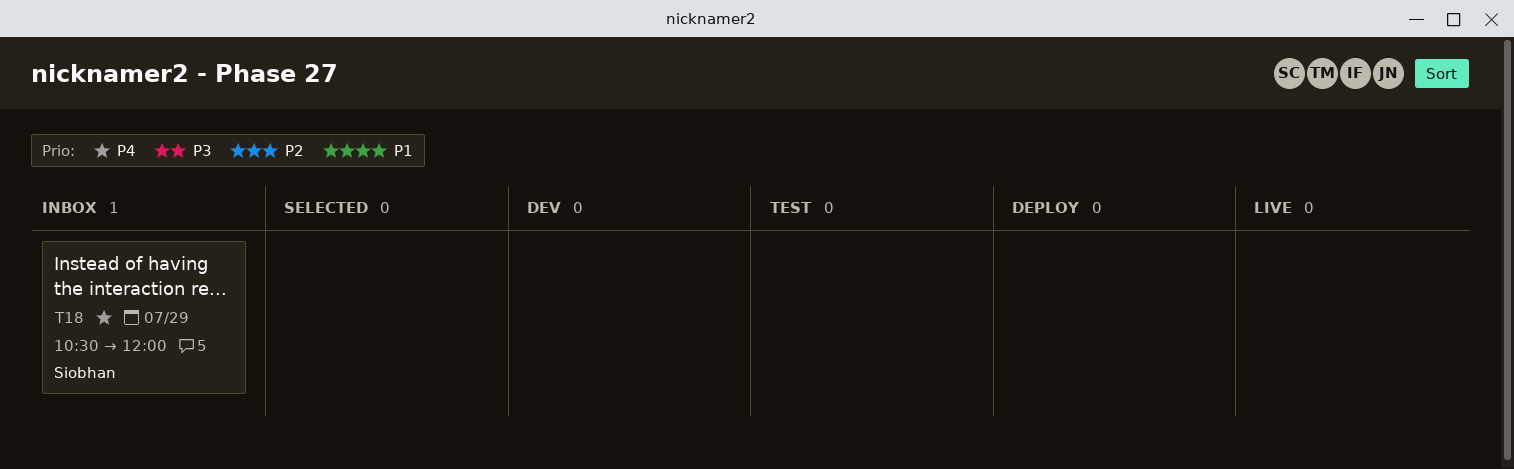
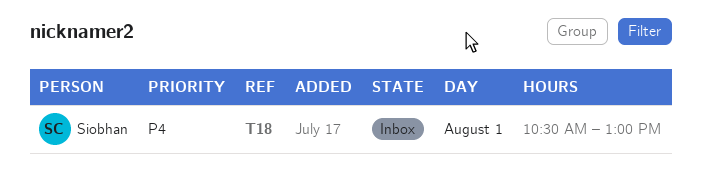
T18, day: Jul 29 -> Aug 1
T18, ends: 12:00 -> 13:00

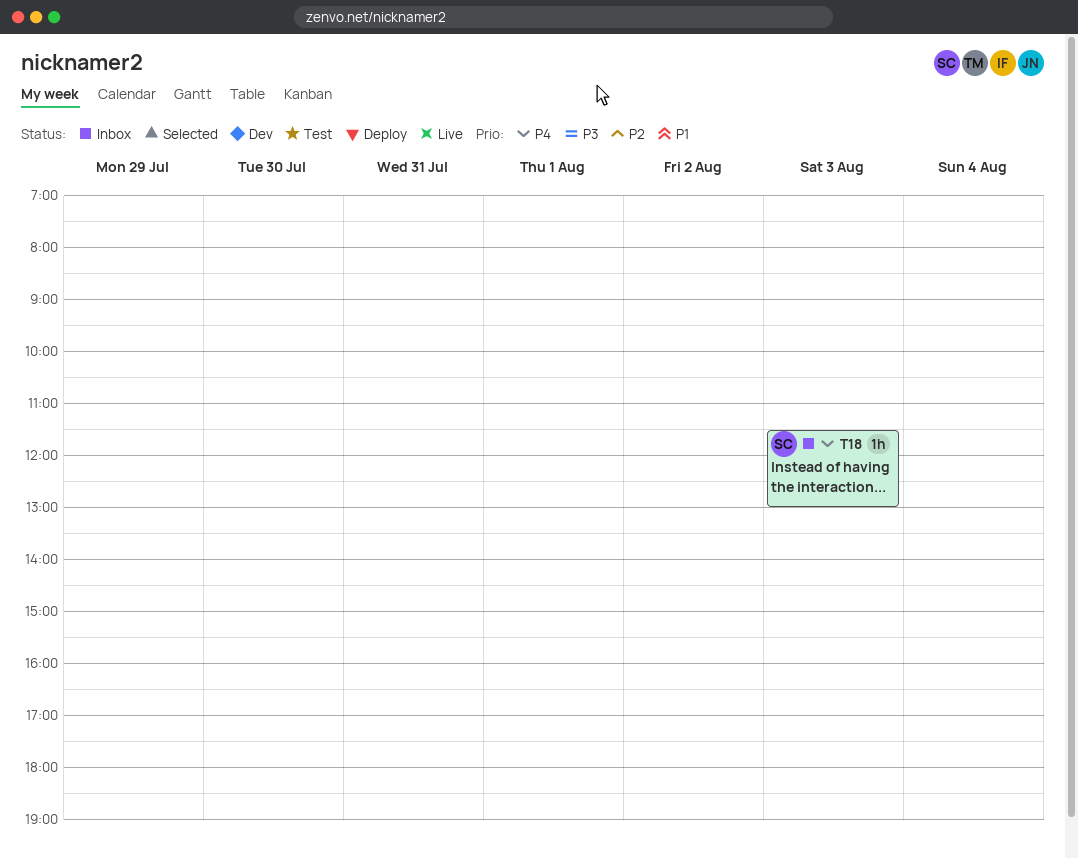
T18, day: Aug 1 -> Aug 3
T18, begins: 10:30 -> 11:30

